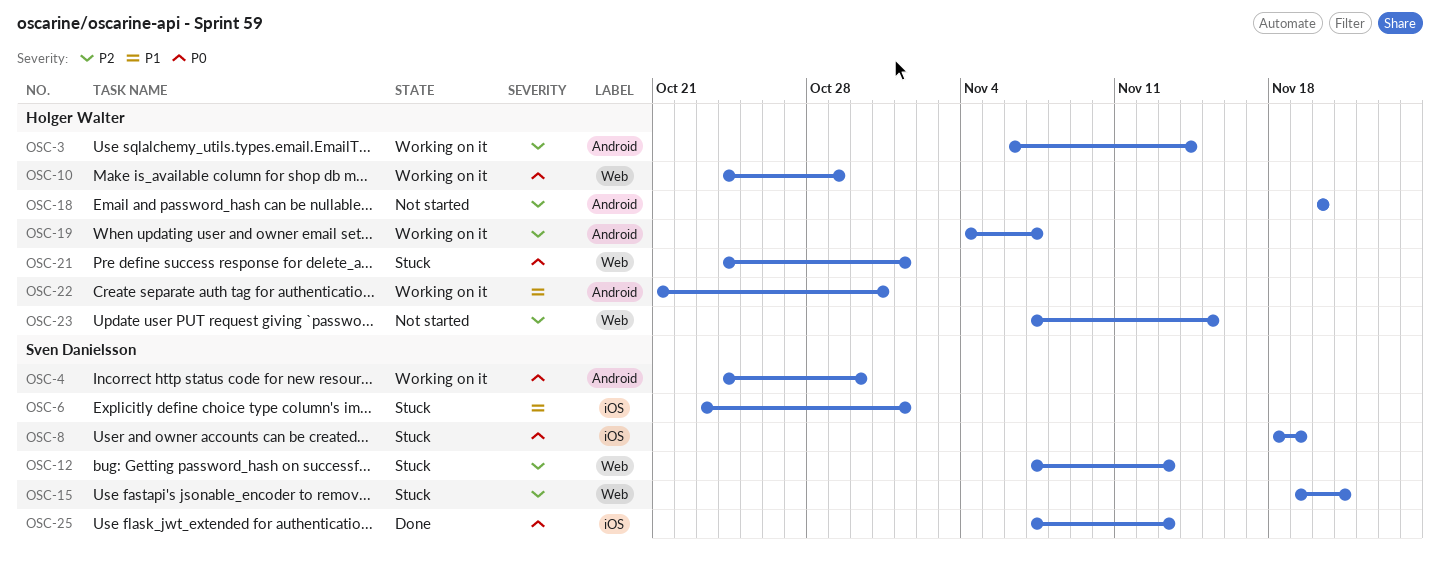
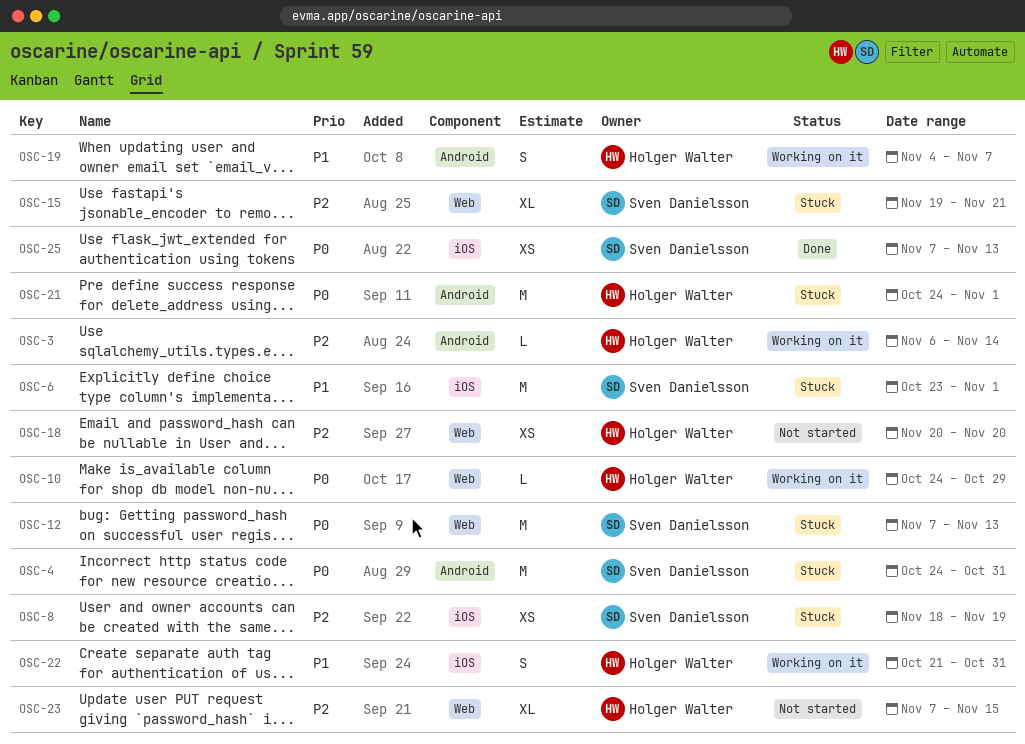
OSC-4, status: Working on it -> Stuck
OSC-4, due: Oct 30 -> Oct 31
OSC-8, priority: P0 -> P2
OSC-12, priority: P2 -> P0
OSC-18, label: Android -> Web
OSC-19, priority: P2 -> P1
OSC-21, label: Web -> Android
OSC-22, label: Android -> iOS

